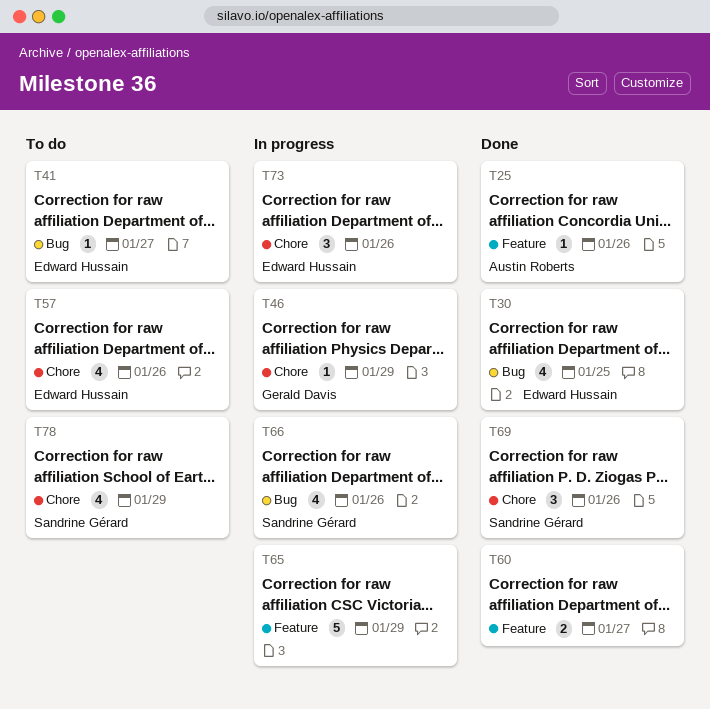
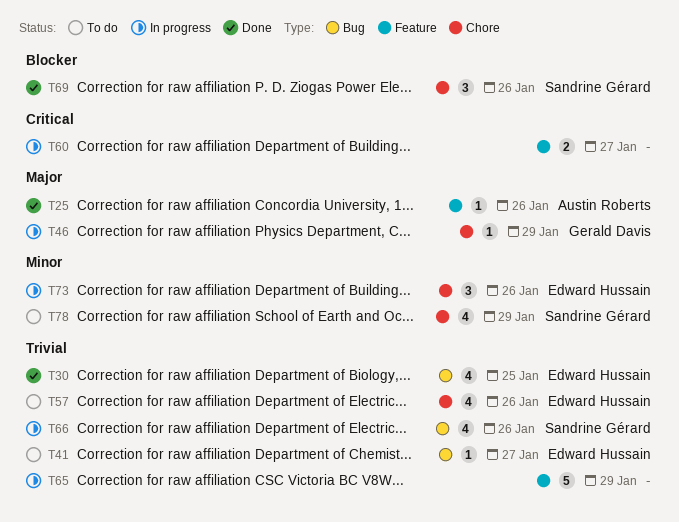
T60, status: Done -> In progress

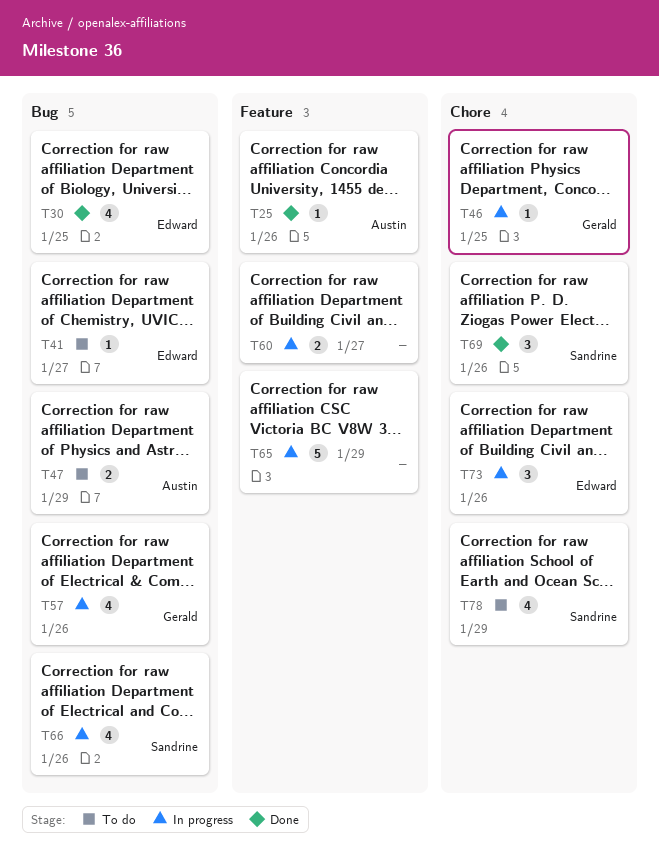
T46, due: Jan 29 -> Jan 25
T47: none -> present
T57, status: To do -> In progress
T57, owner: Edward Hussain -> Gerald Davis
T57, label: Chore -> Bug

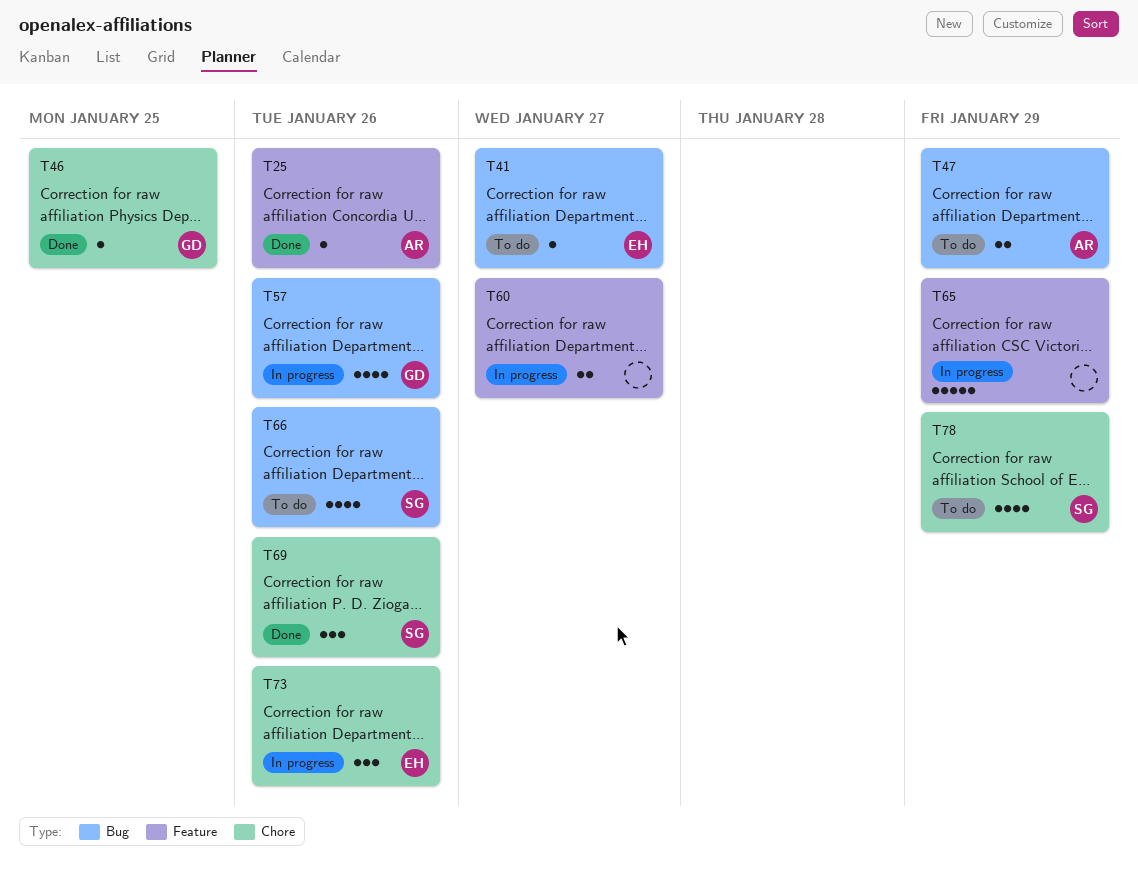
T30: present -> none
T46, status: In progress -> Done
T66, status: In progress -> To do

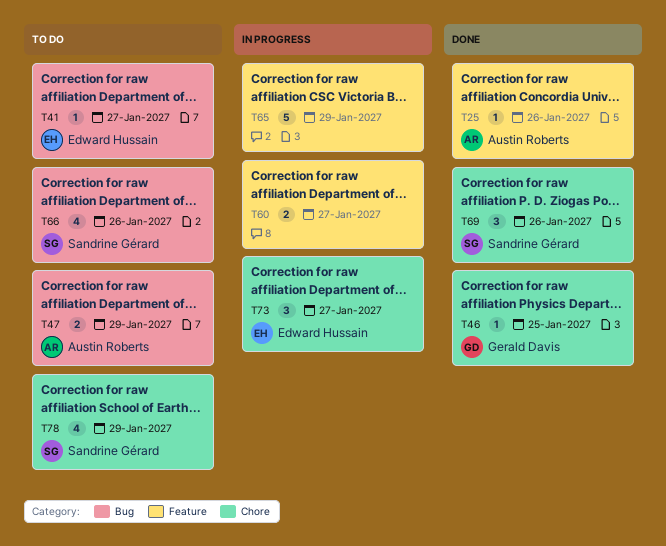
T57: present -> none
T73, due: Jan 26 -> Jan 27

